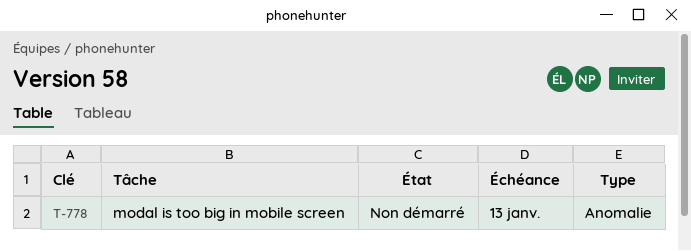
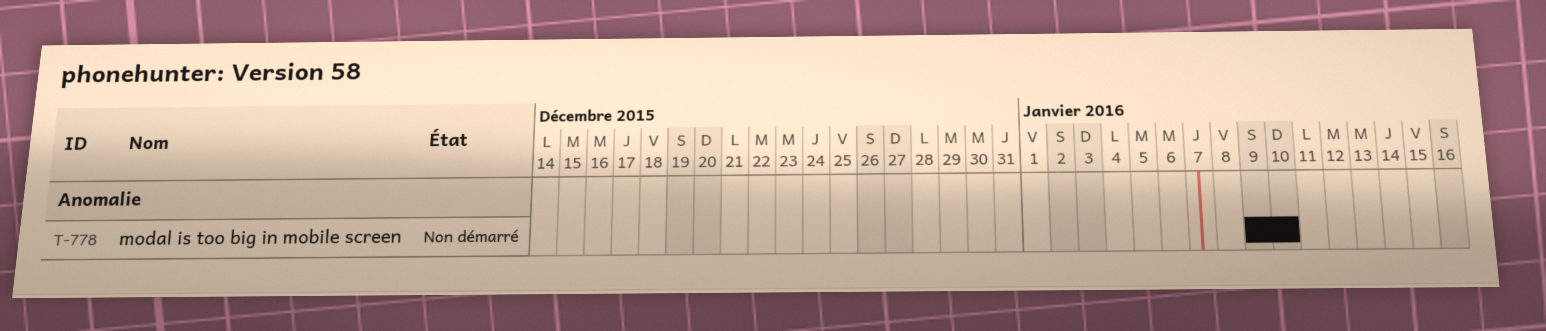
T-778, due: Jan 13 -> Jan 10

